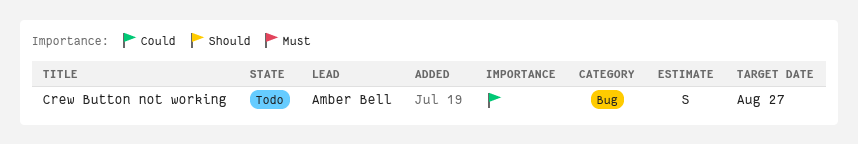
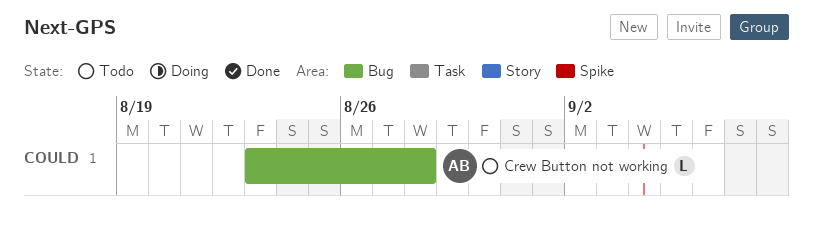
Crew Button not working, estimate: S -> L
Crew Button not working, due: Aug 27 -> Aug 28

